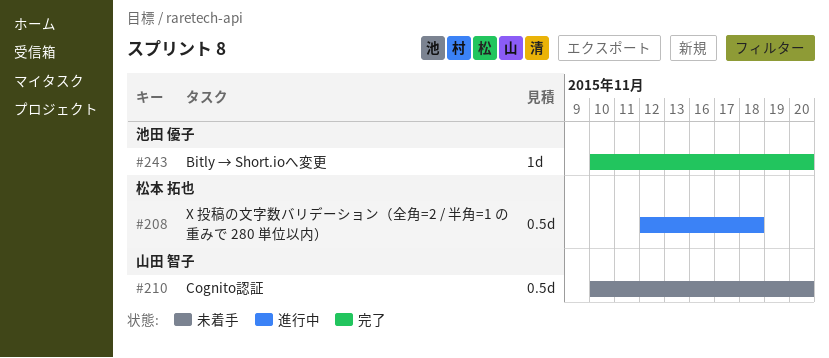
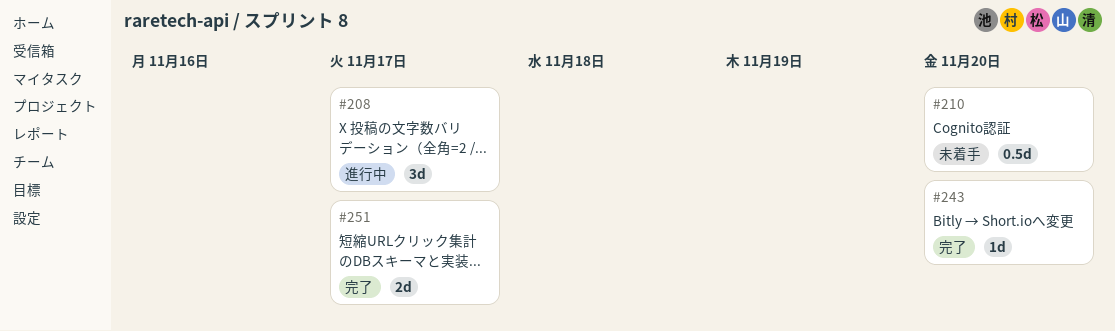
#208, estimate: 0.5d -> 3d
#208, due: Nov 18 -> Nov 17
#251: none -> present

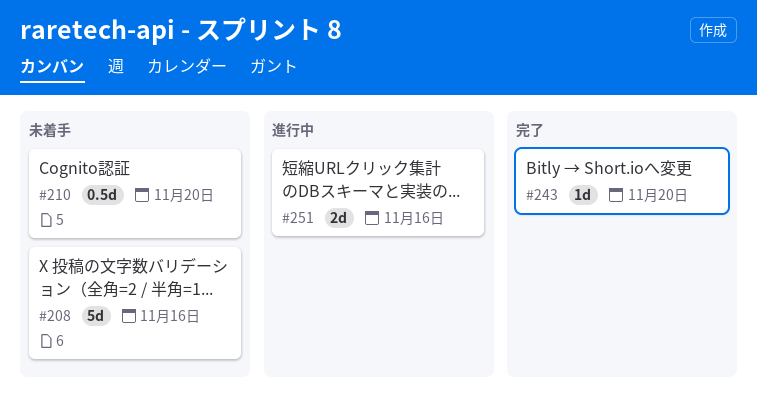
#208, status: 進行中 -> 未着手
#208, estimate: 3d -> 5d
#208, due: Nov 17 -> Nov 16
#251, status: 完了 -> 進行中
#251, due: Nov 17 -> Nov 16

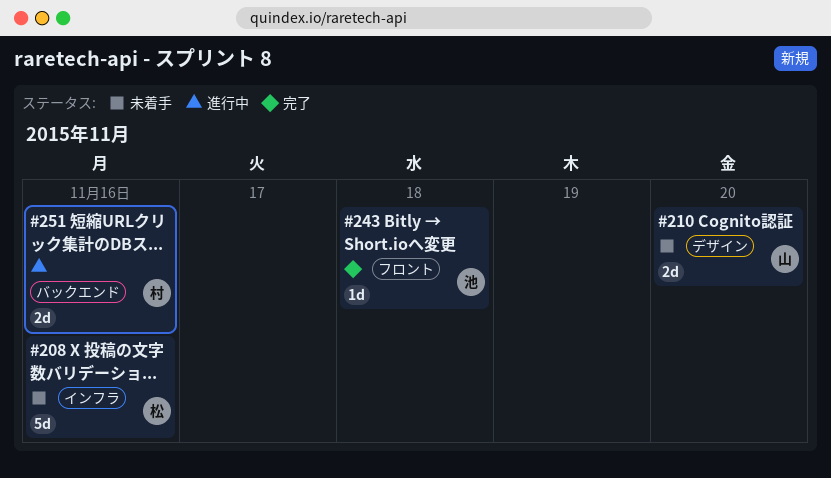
#210, estimate: 0.5d -> 2d
#243, due: Nov 20 -> Nov 18

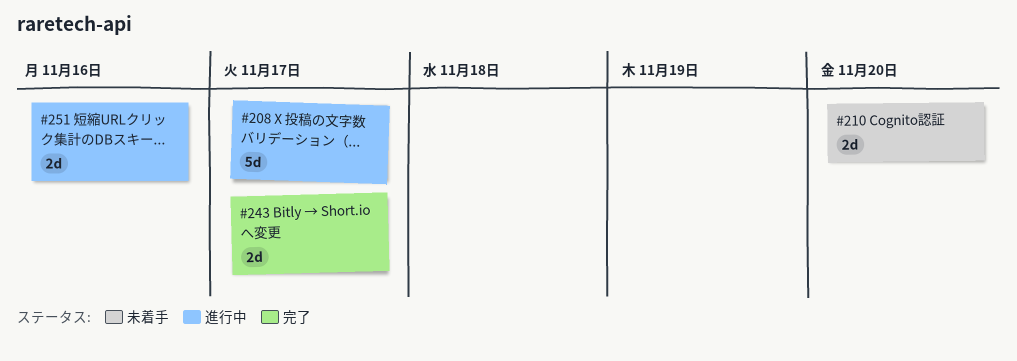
#208, status: 未着手 -> 進行中
#208, due: Nov 16 -> Nov 17
#243, estimate: 1d -> 2d
#243, due: Nov 18 -> Nov 17

